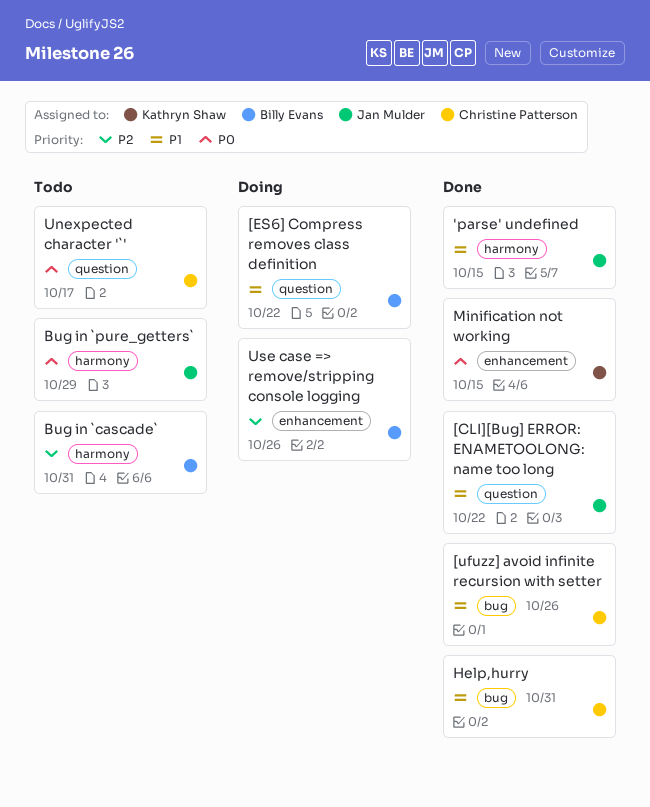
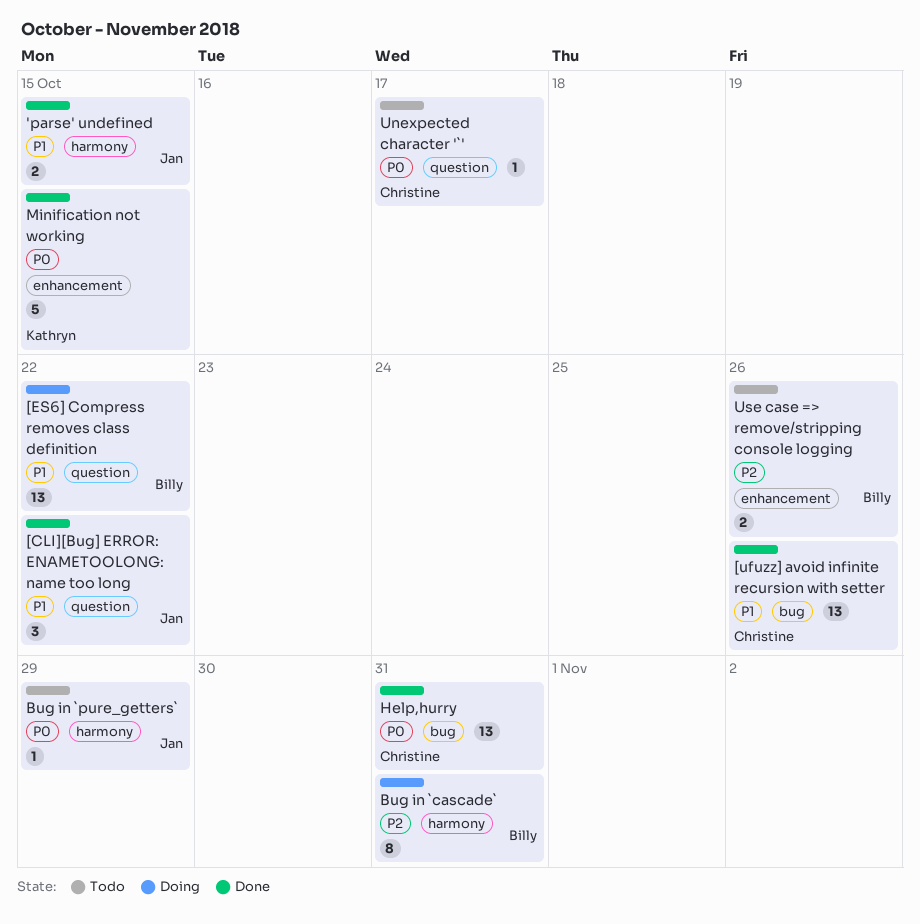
Bug in `cascade`, status: Todo -> Doing
Help,hurry, priority: P1 -> P0
Use case => remove/stripping console logging, status: Doing -> Todo

